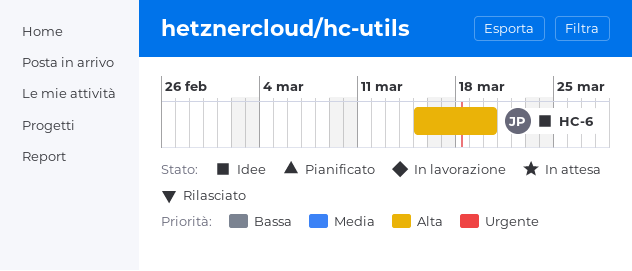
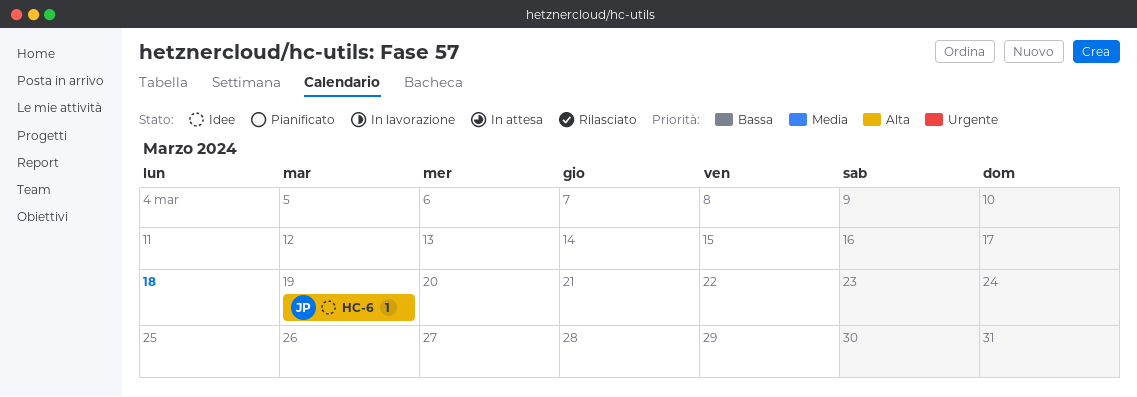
HC-6, start: Mar 15 -> Mar 19
HC-6, due: Mar 20 -> Mar 19

